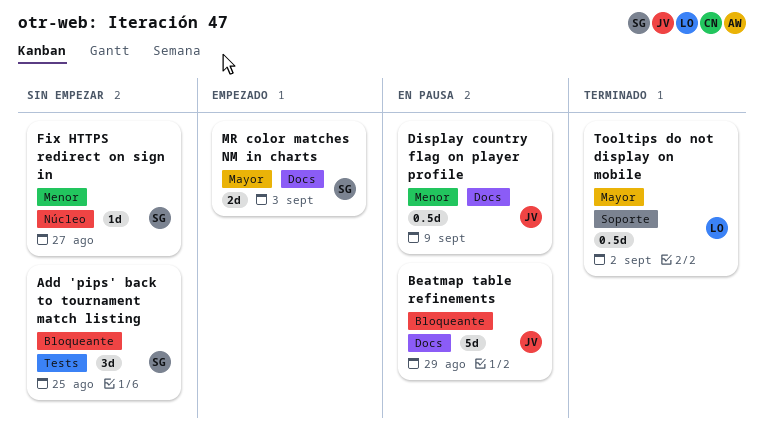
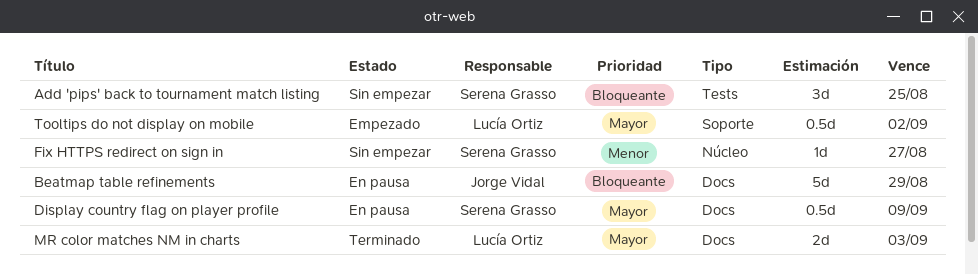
Display country flag on player profile, owner: Jorge Vidal -> Serena Grasso
Display country flag on player profile, priority: Menor -> Mayor
MR color matches NM in charts, status: Empezado -> Terminado
MR color matches NM in charts, owner: Serena Grasso -> Lucía Ortiz
Tooltips do not display on mobile, status: Terminado -> Empezado

